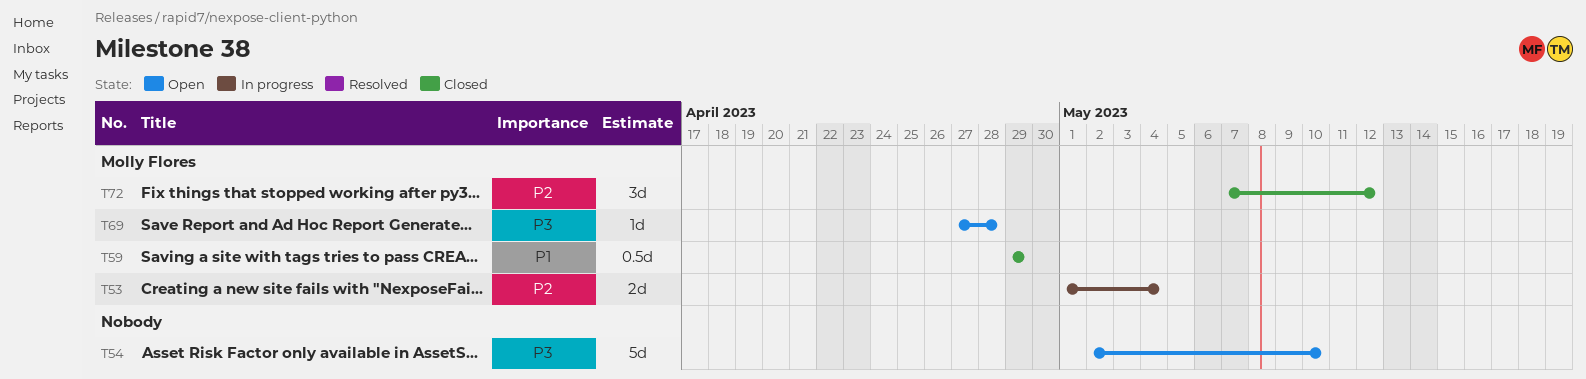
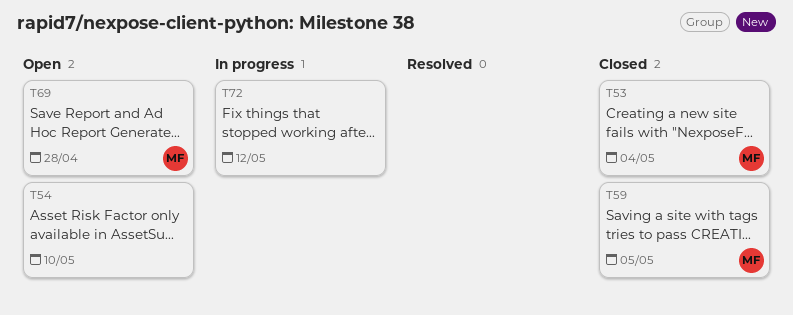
T53, status: In progress -> Closed
T59, due: Apr 29 -> May 5
T72, status: Closed -> In progress
T72, owner: Molly Flores -> none

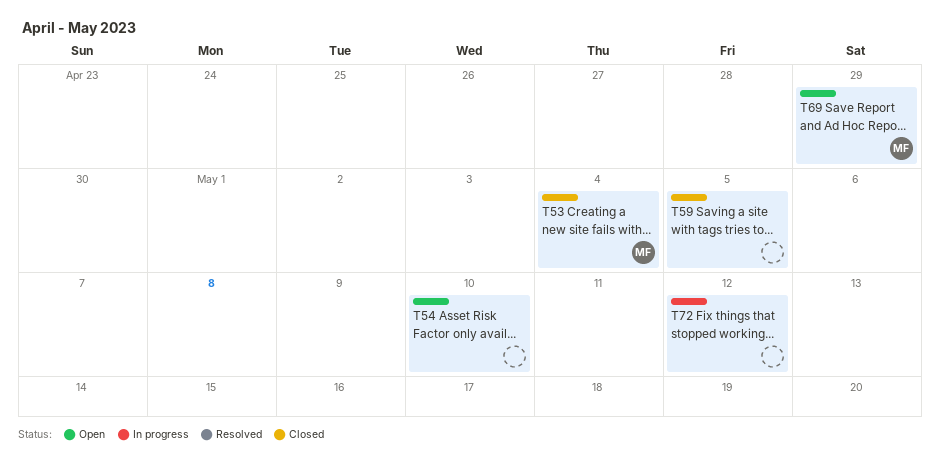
T59, owner: MF -> none
T69, due: Apr 28 -> Apr 29

